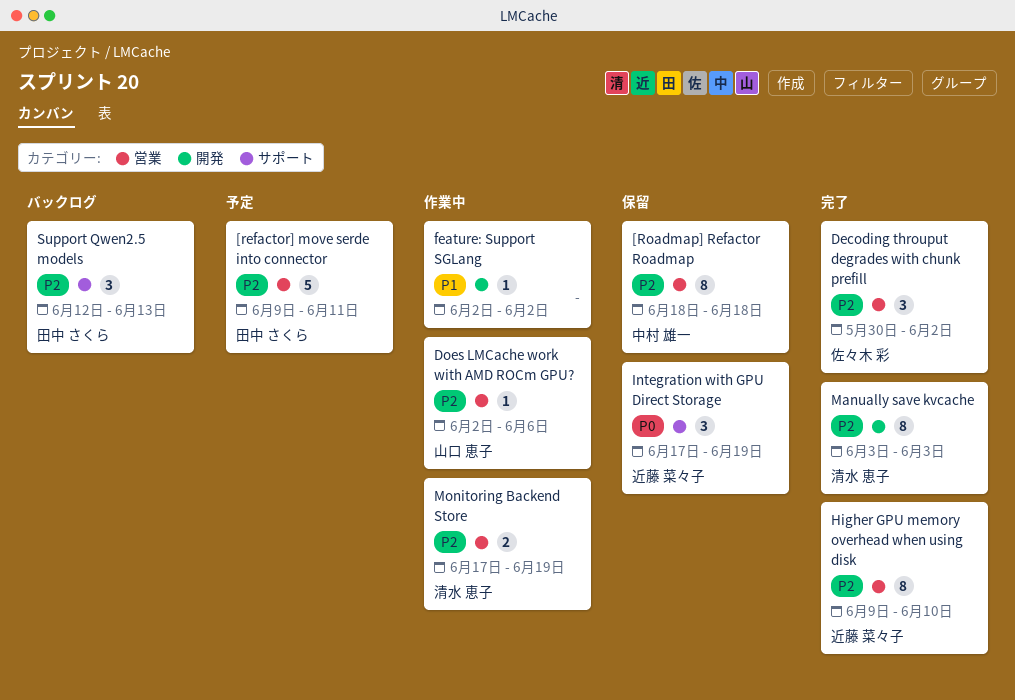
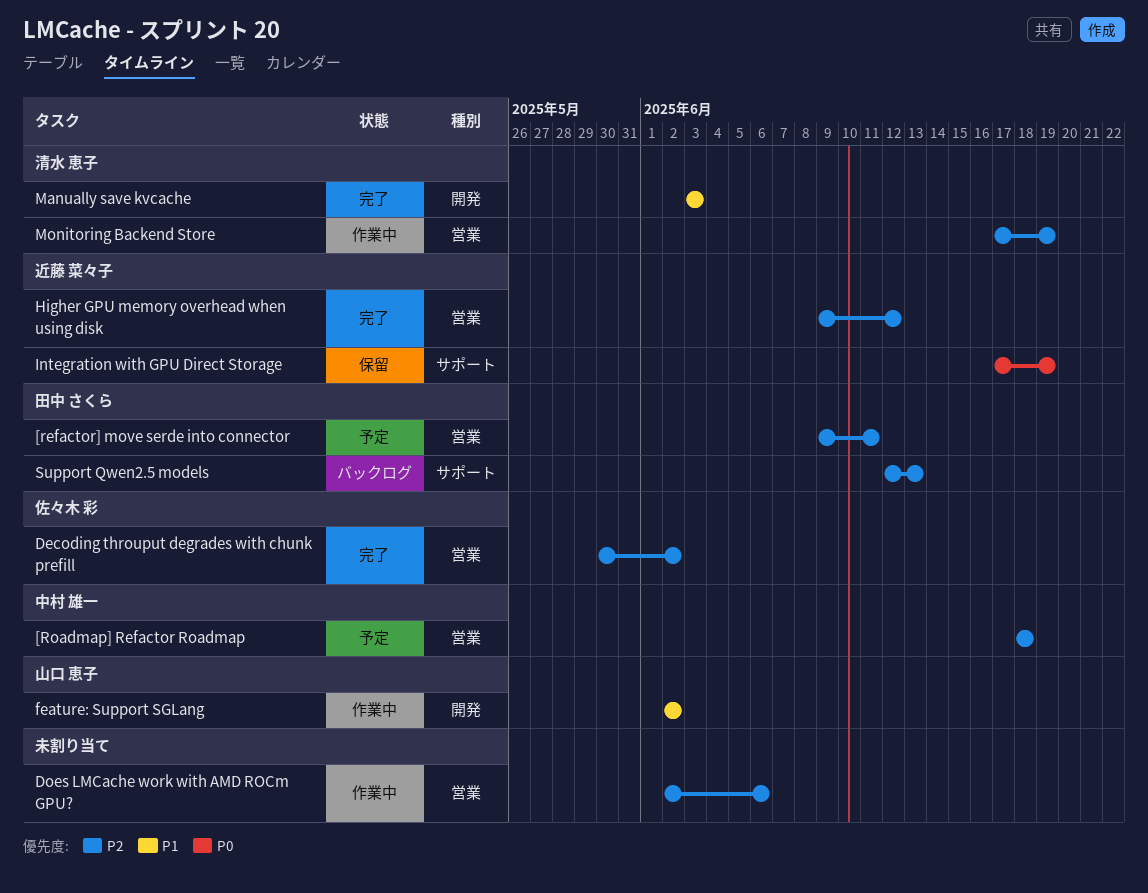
[Roadmap] Refactor Roadmap, status: 保留 -> 予定
Does LMCache work with AMD ROCm GPU?, owner: 山口 恵子 -> none
feature: Support SGLang, owner: none -> 山口 恵子
Higher GPU memory overhead when using disk, due: Jun 10 -> Jun 12
Manually save kvcache, priority: P2 -> P1

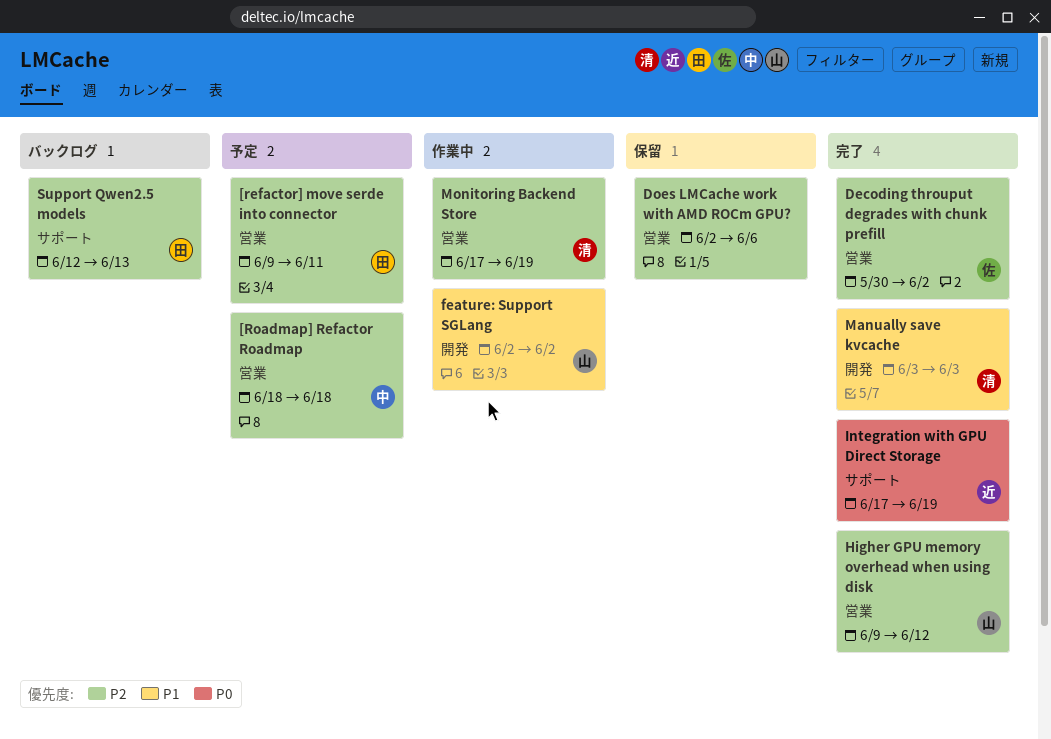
Does LMCache work with AMD ROCm GPU?, status: 作業中 -> 保留
Higher GPU memory overhead when using disk, owner: 近藤 菜々子 -> 山口 恵子
Integration with GPU Direct Storage, status: 保留 -> 完了

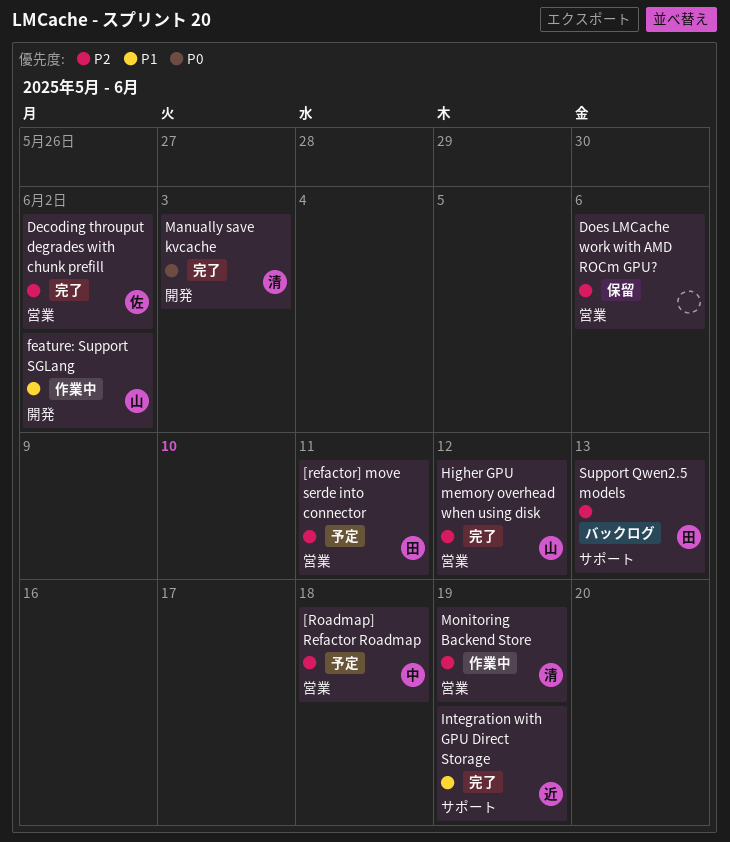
Integration with GPU Direct Storage, priority: P0 -> P1
Manually save kvcache, priority: P1 -> P0

